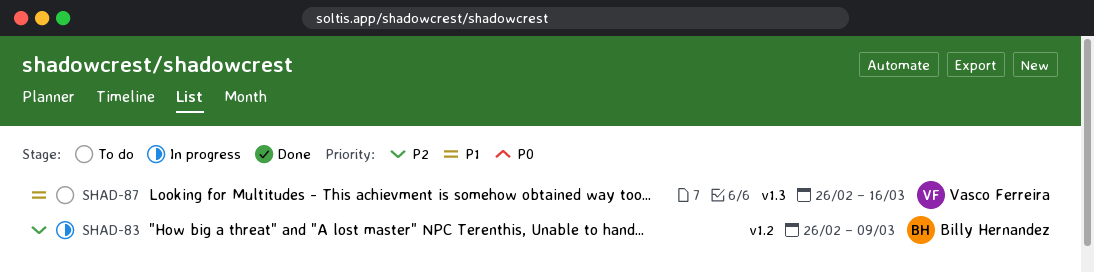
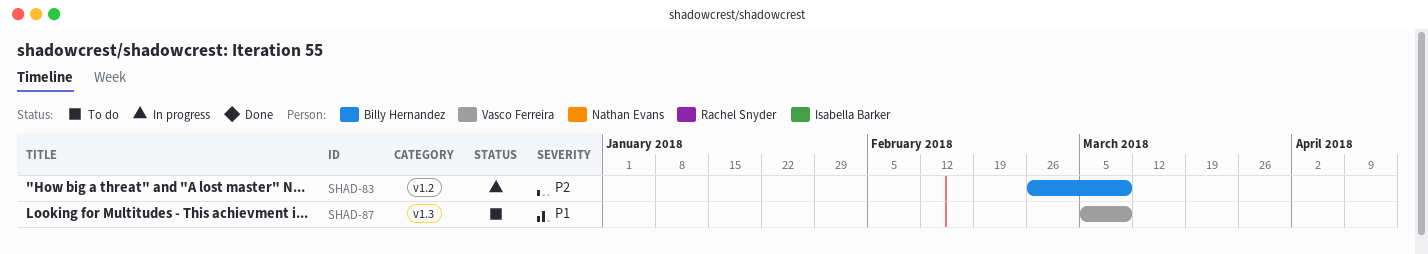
SHAD-87, start: Feb 26 -> Mar 5
SHAD-87, due: Mar 16 -> Mar 9

